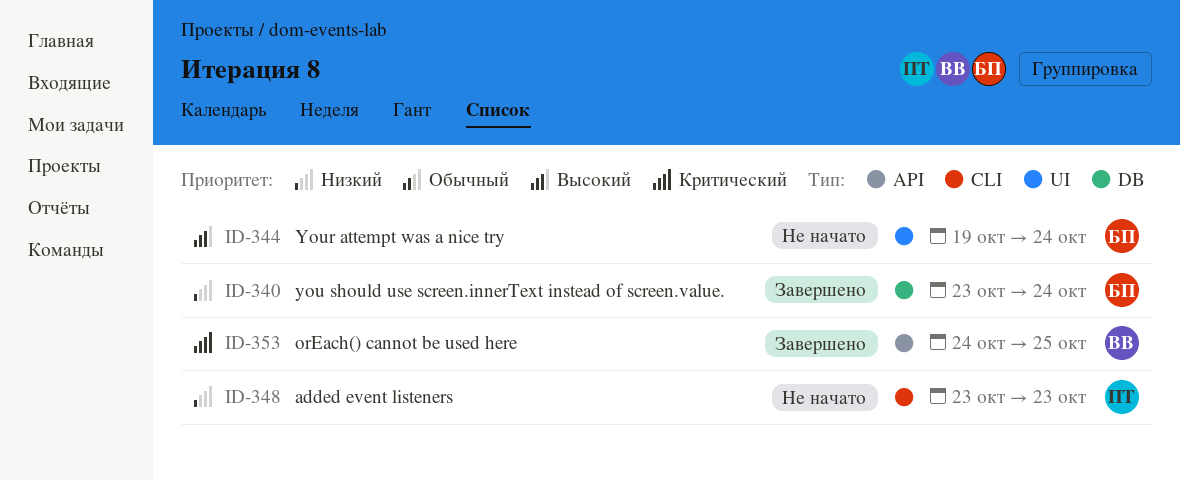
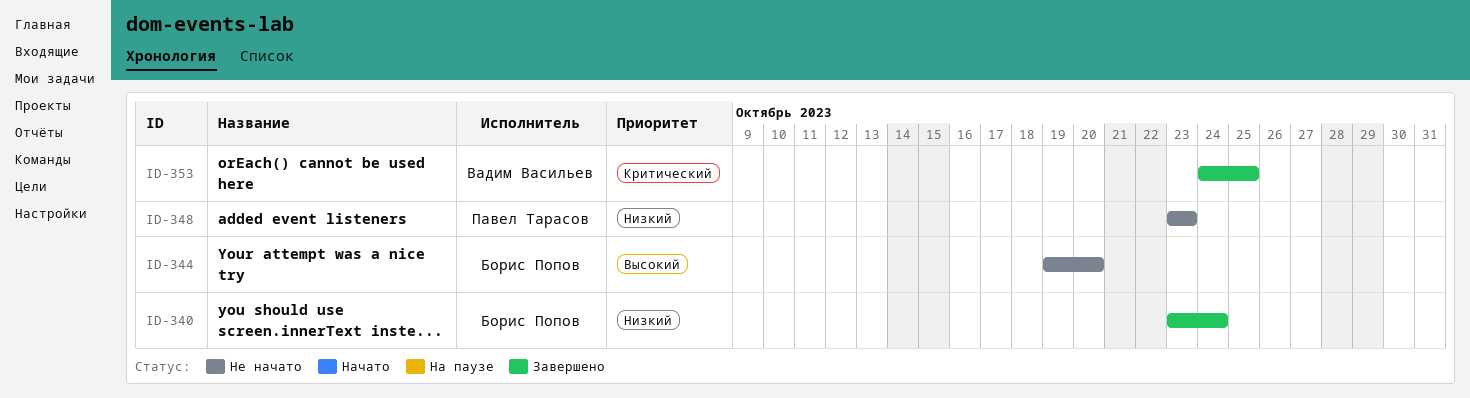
ID-344, due: Oct 24 -> Oct 20

